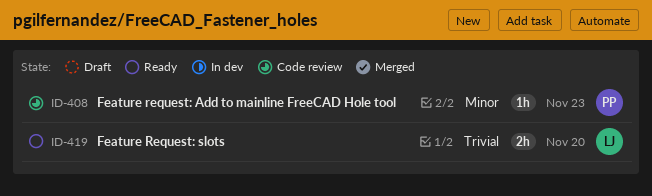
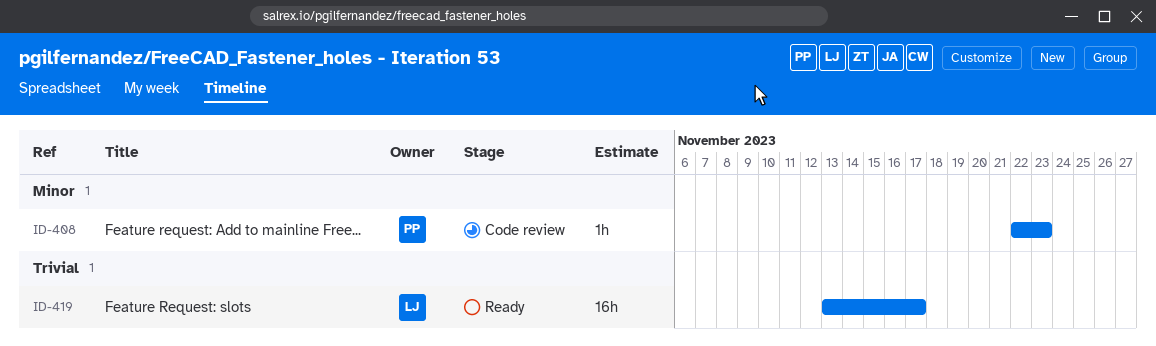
ID-419, estimate: 2h -> 16h
ID-419, due: Nov 20 -> Nov 17

